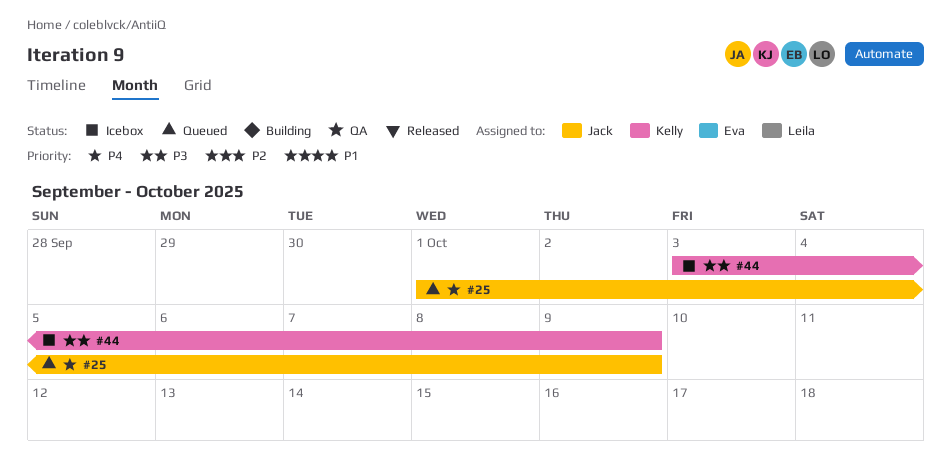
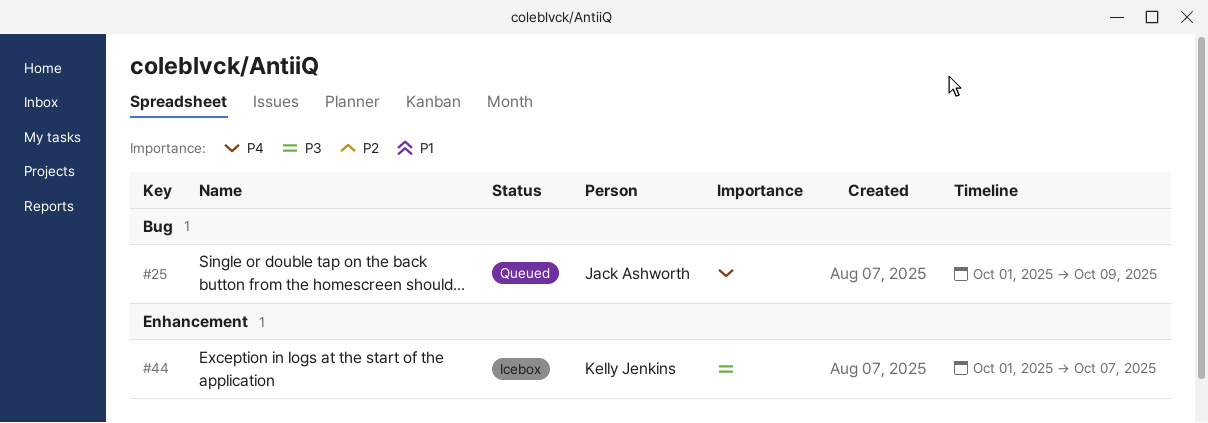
#44, start: Oct 3 -> Oct 1
#44, due: Oct 9 -> Oct 7

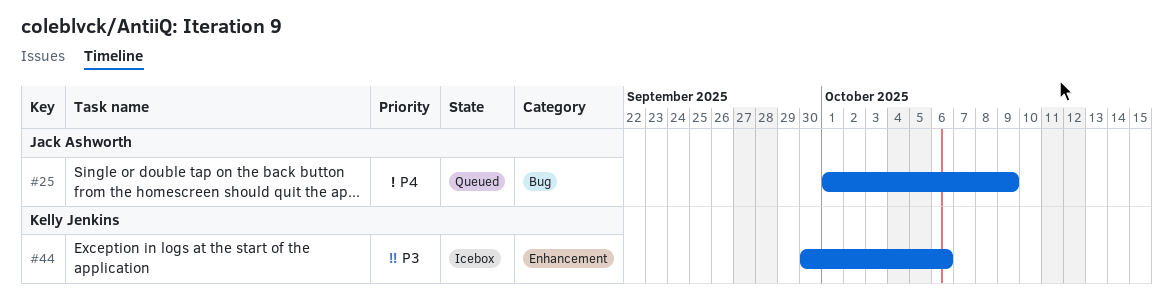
#44, start: Oct 1 -> Sep 30
#44, due: Oct 7 -> Oct 6

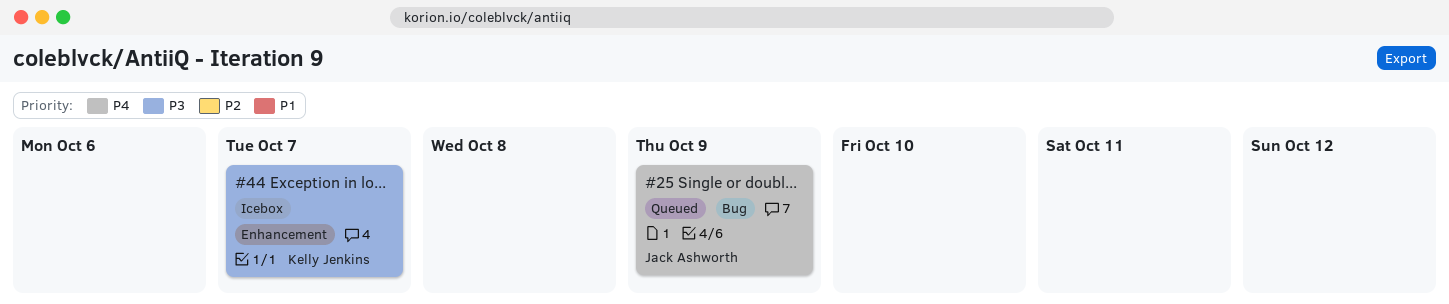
#44, due: Oct 6 -> Oct 7

